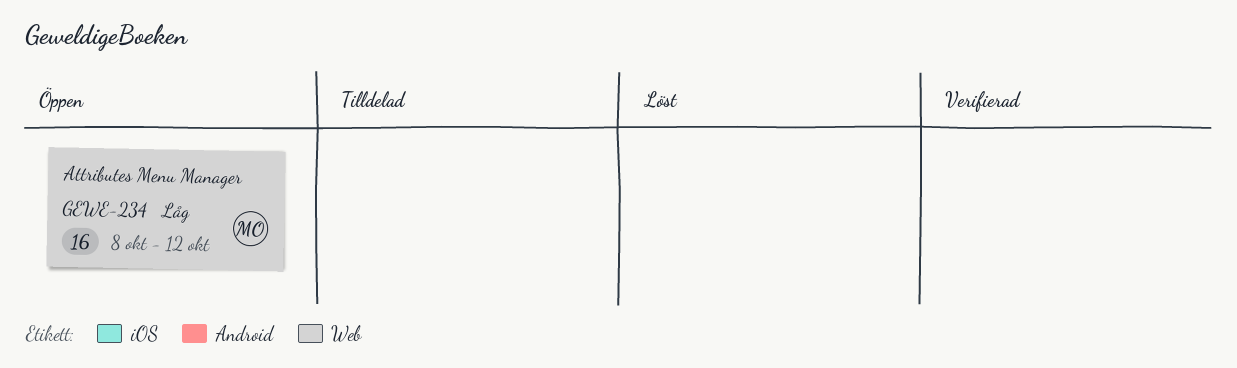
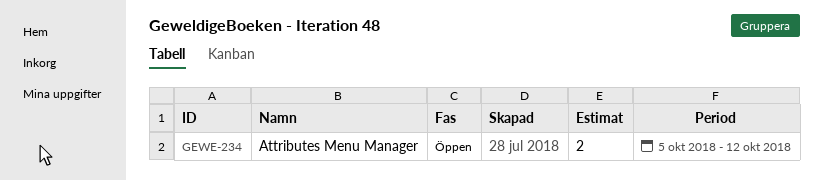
GEWE-234, estimate: 16 -> 2
GEWE-234, start: Oct 8 -> Oct 5

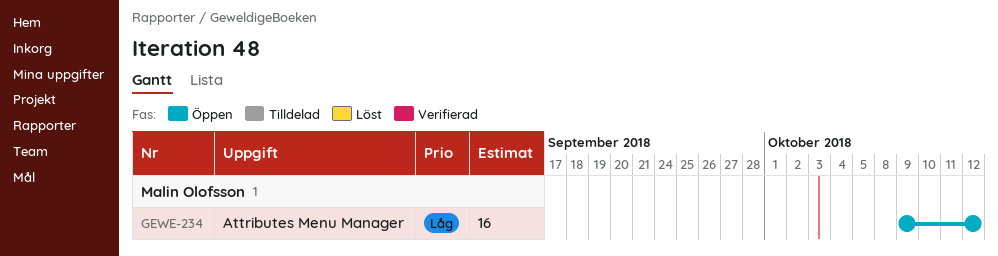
GEWE-234, estimate: 2 -> 16
GEWE-234, start: Oct 5 -> Oct 9

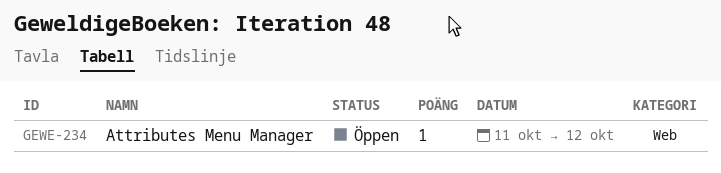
GEWE-234, estimate: 16 -> 1
GEWE-234, start: Oct 9 -> Oct 11

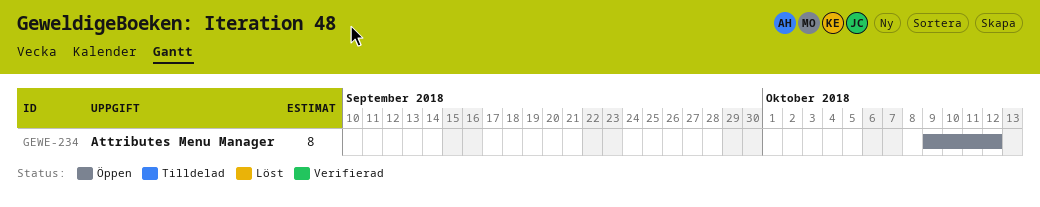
GEWE-234, estimate: 1 -> 8
GEWE-234, start: Oct 11 -> Oct 9

